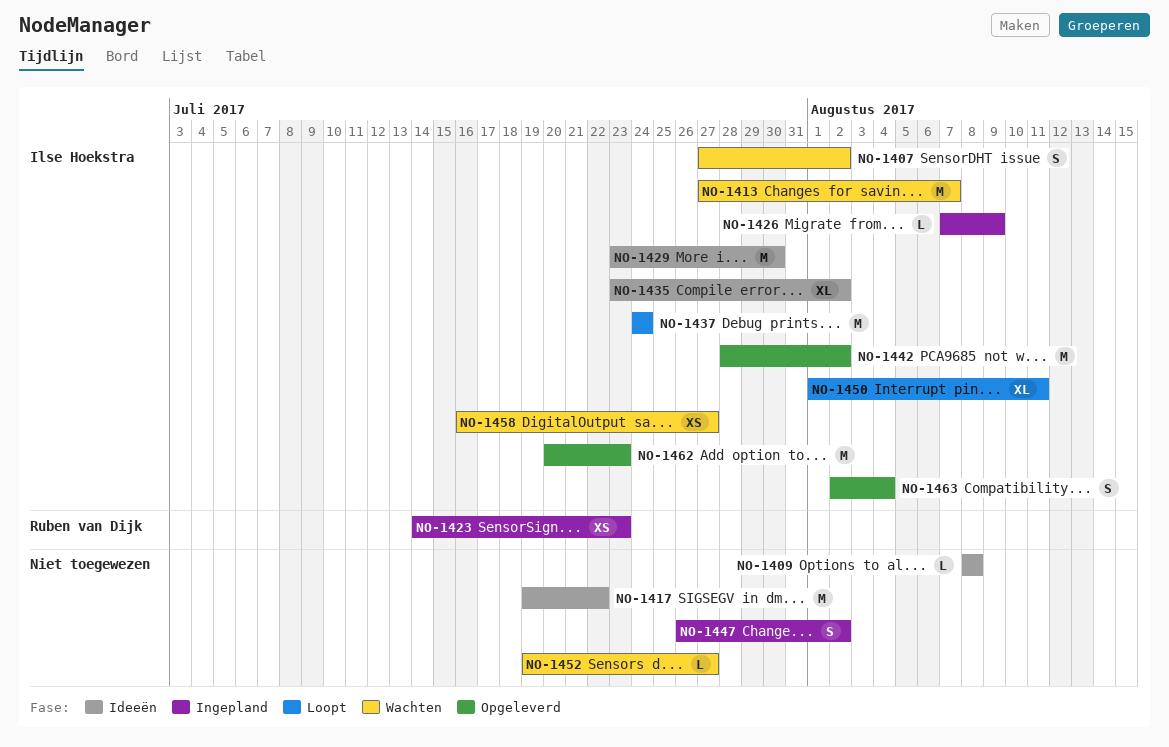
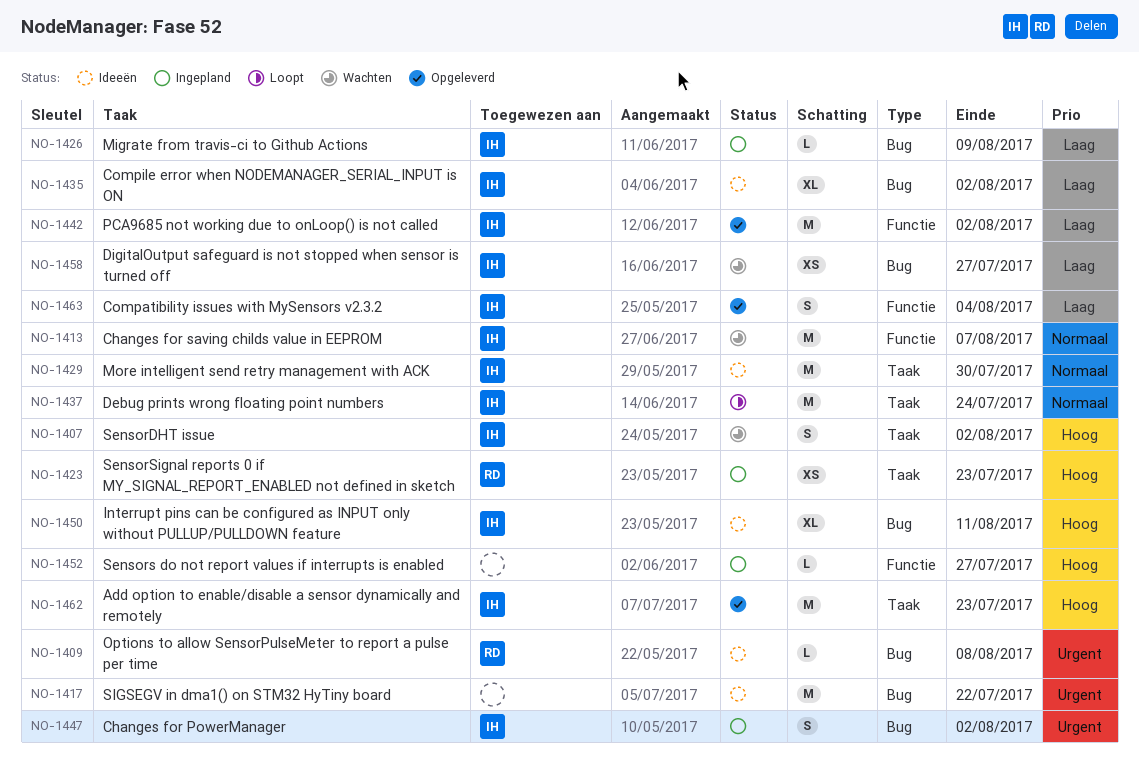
NO-1409, owner: none -> Ruben van Dijk
NO-1447, owner: none -> Ilse Hoekstra
NO-1450, status: Loopt -> Ideeën
NO-1452, status: Wachten -> Ingepland

